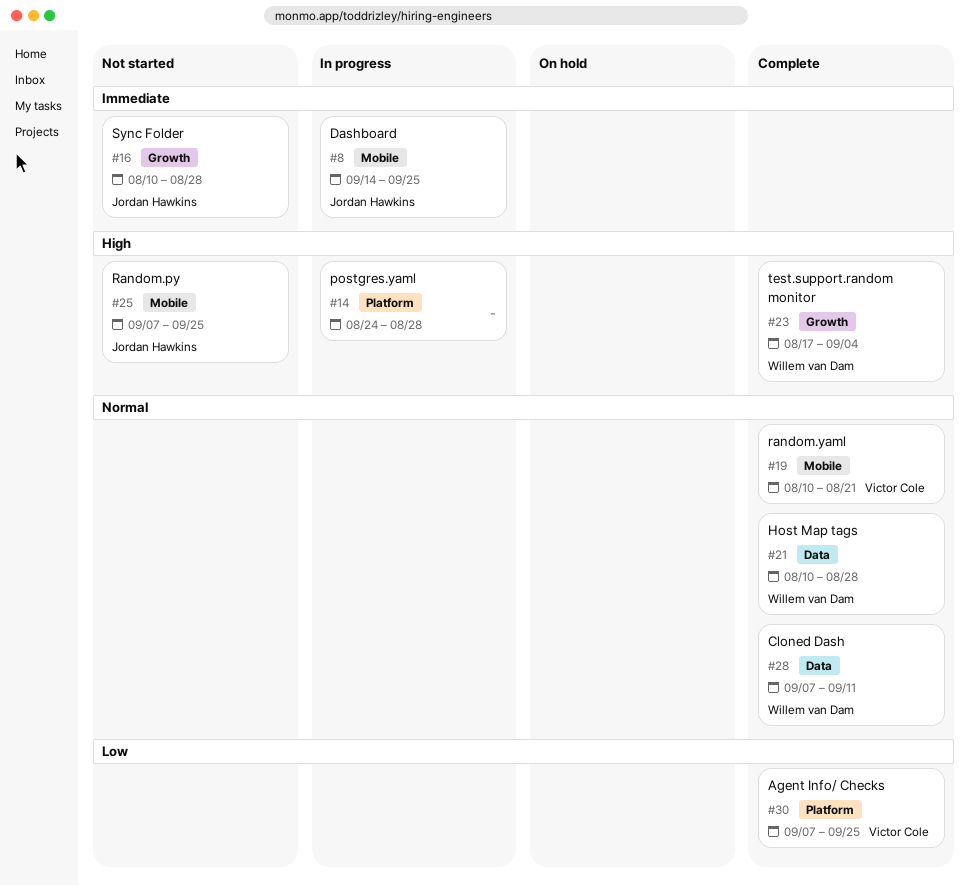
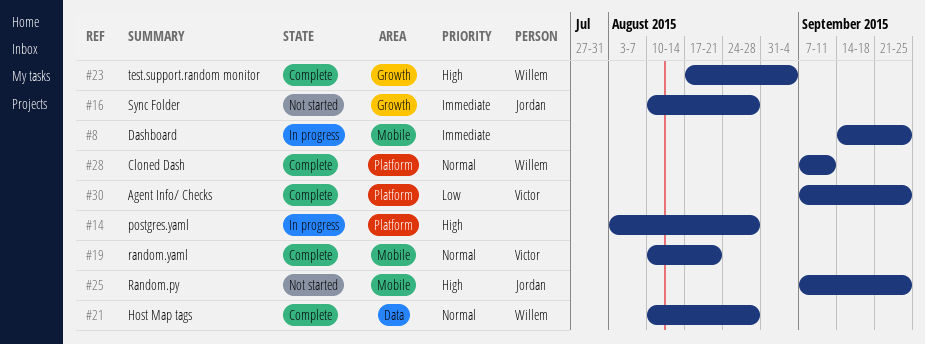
#8, owner: Jordan Hawkins -> none
#14, start: Aug 24 -> Aug 3
#28, label: Data -> Platform

